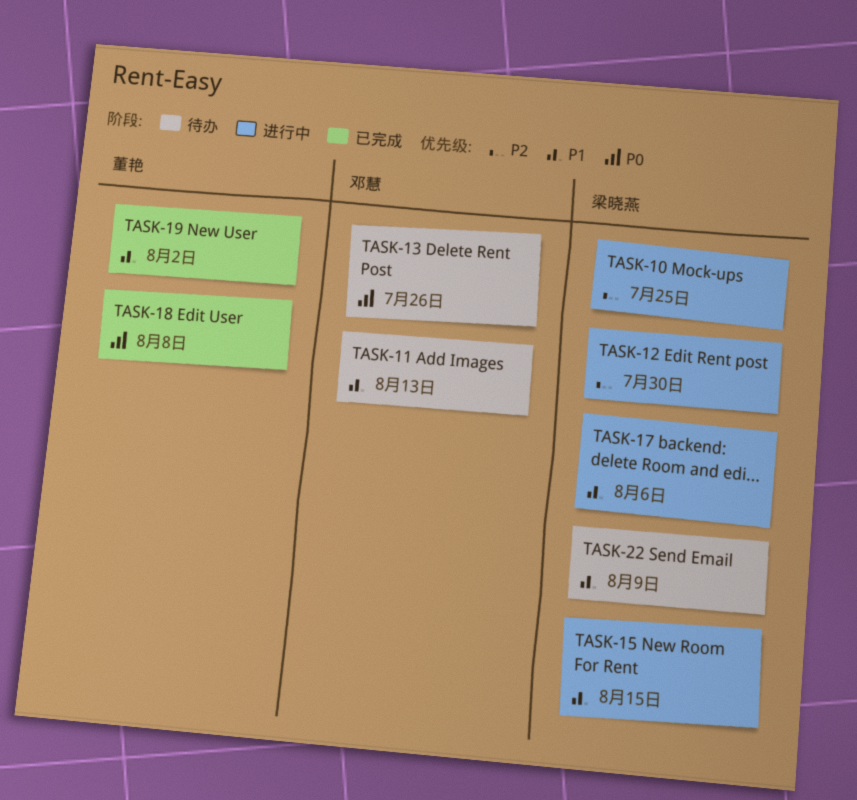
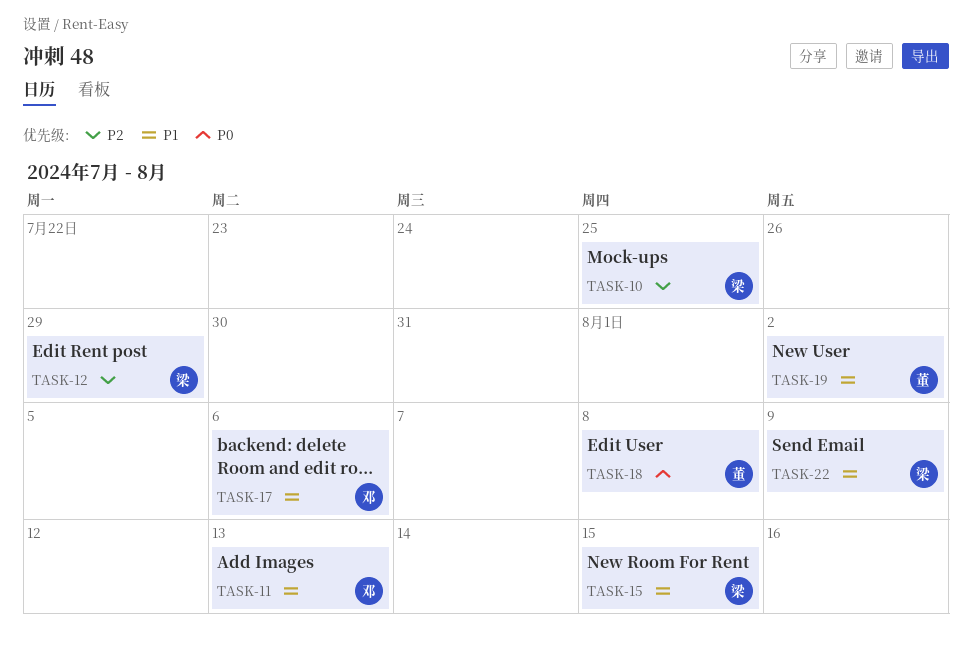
TASK-12, due: Jul 30 -> Jul 29
TASK-13: present -> none
TASK-17, owner: 梁晓燕 -> 邓慧

